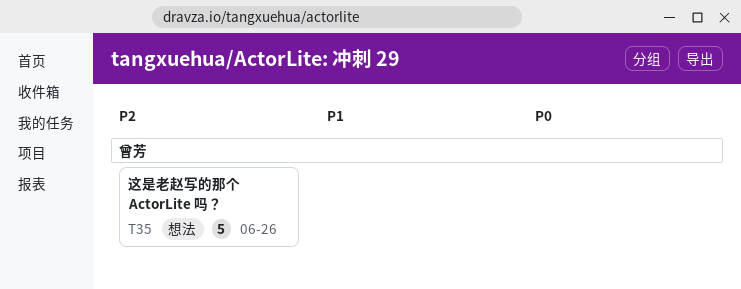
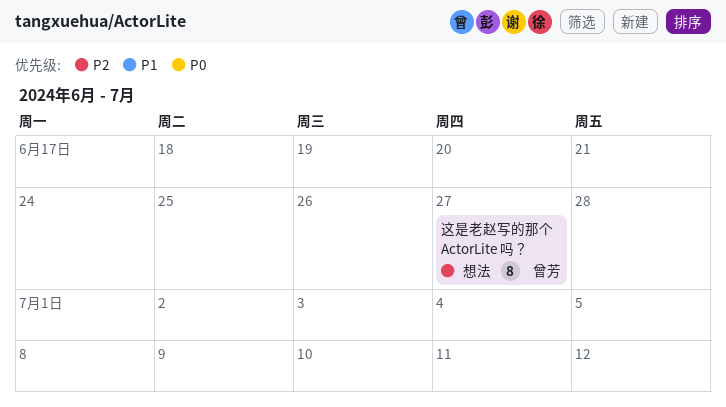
这是老赵写的那个 ActorLite 吗？, estimate: 5 -> 8
这是老赵写的那个 ActorLite 吗？, due: Jun 26 -> Jun 27

